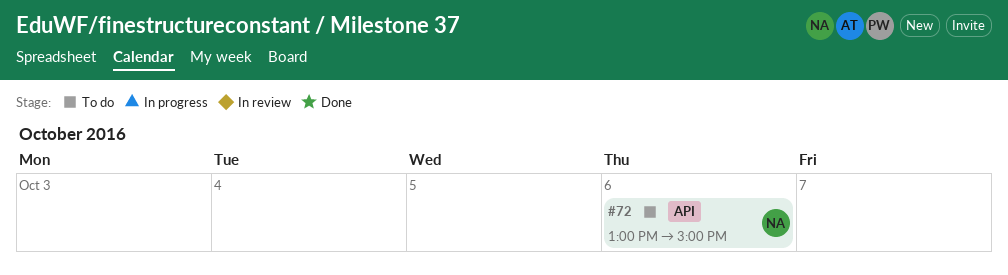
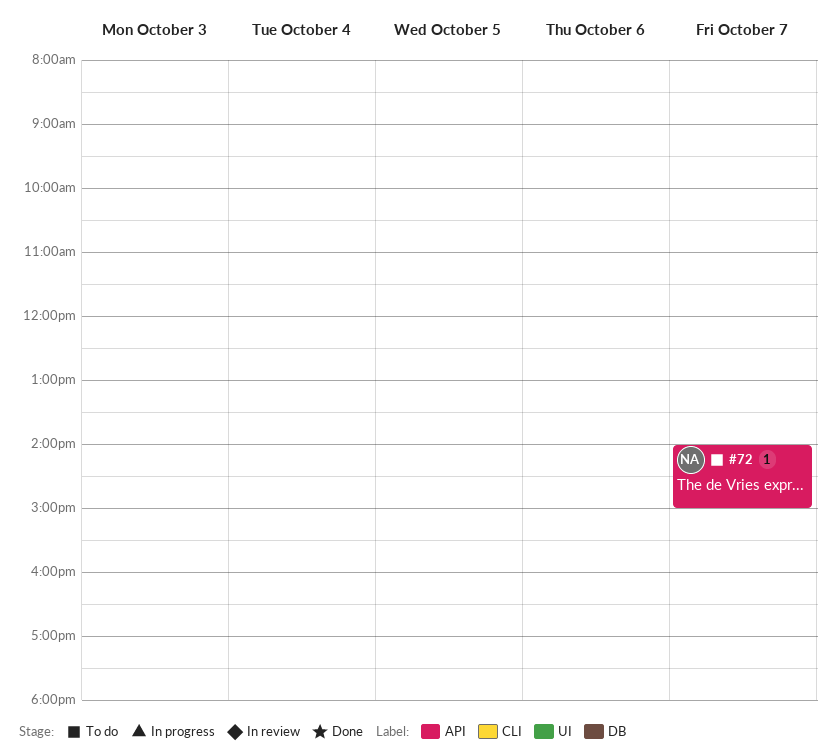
#72, day: Oct 6 -> Oct 7
#72, begins: 13:00 -> 14:00

